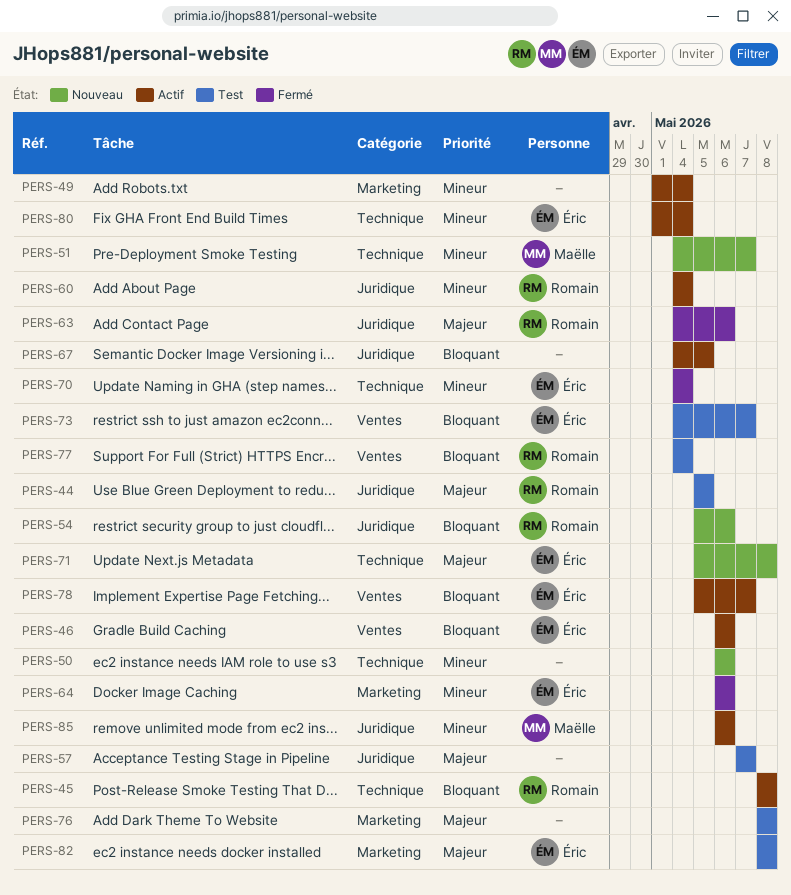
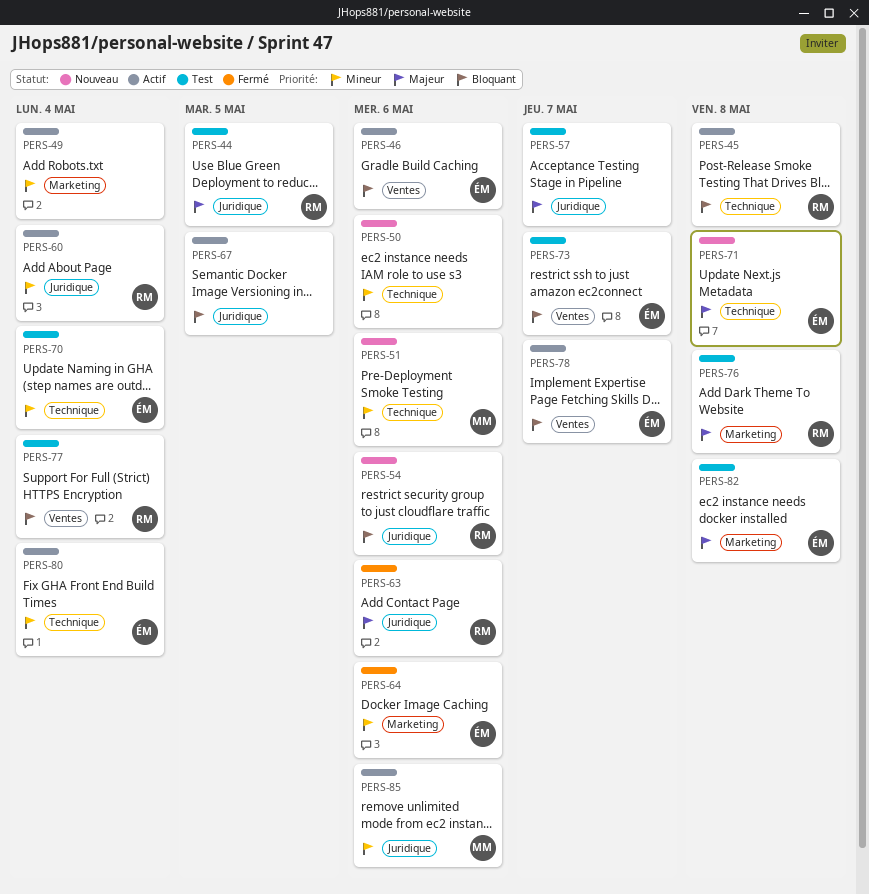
PERS-51, due: May 7 -> May 6
PERS-70, status: Fermé -> Test
PERS-76, owner: none -> Romain

